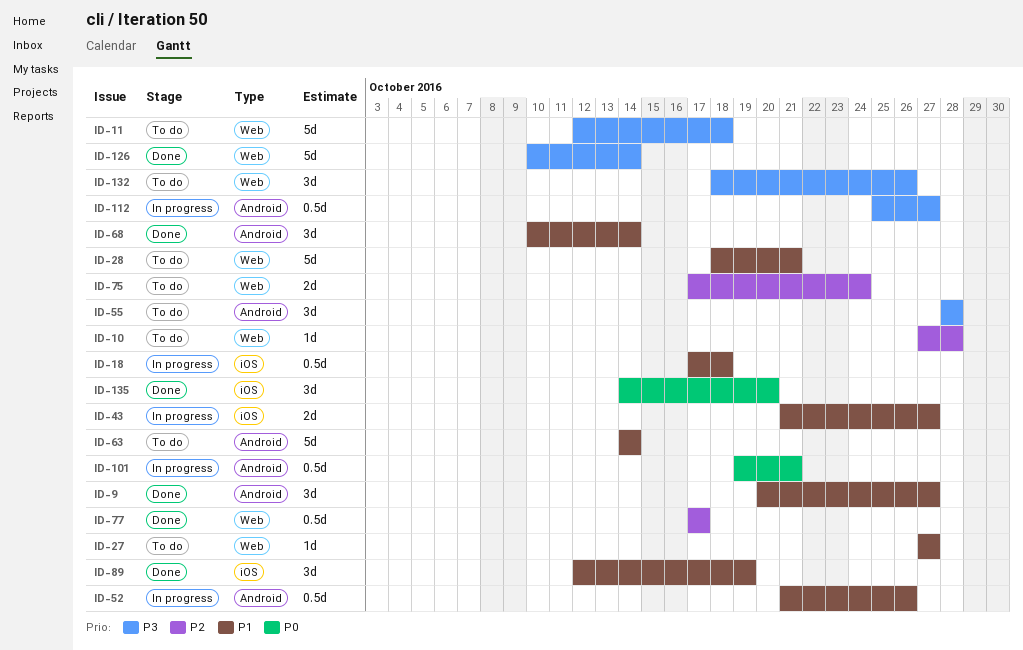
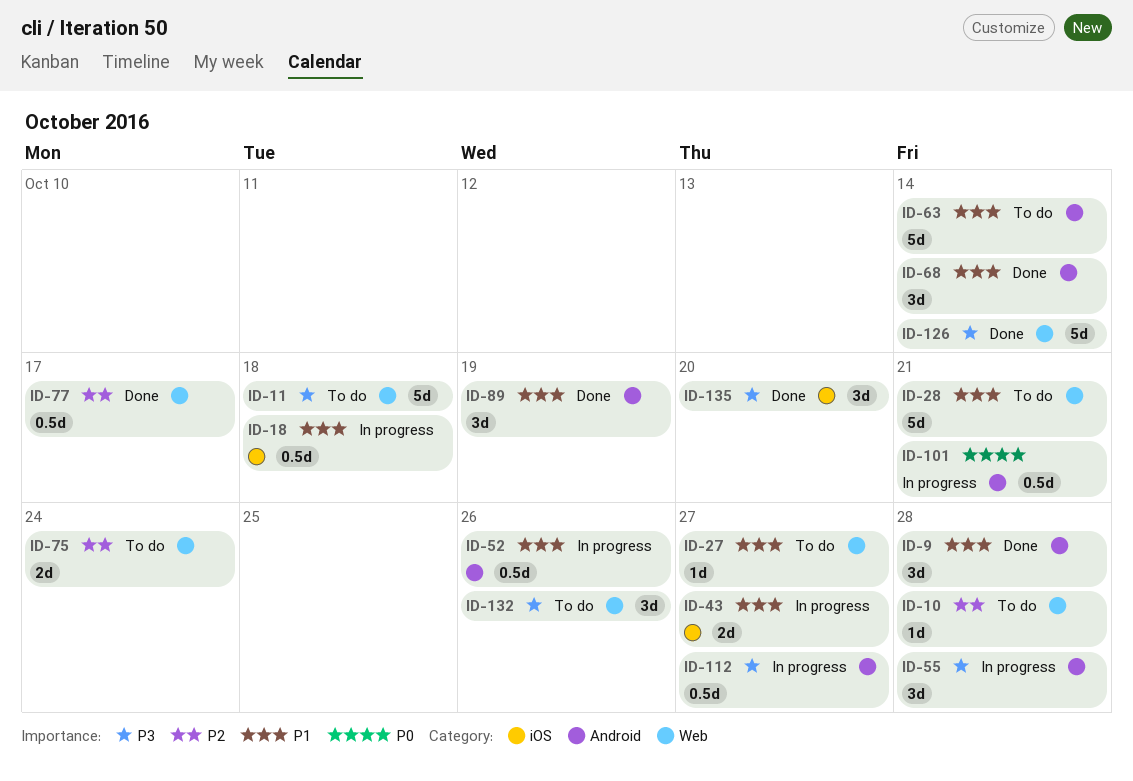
ID-9, due: Oct 27 -> Oct 28
ID-55, status: To do -> In progress
ID-89, label: iOS -> Android
ID-135, priority: P0 -> P3

